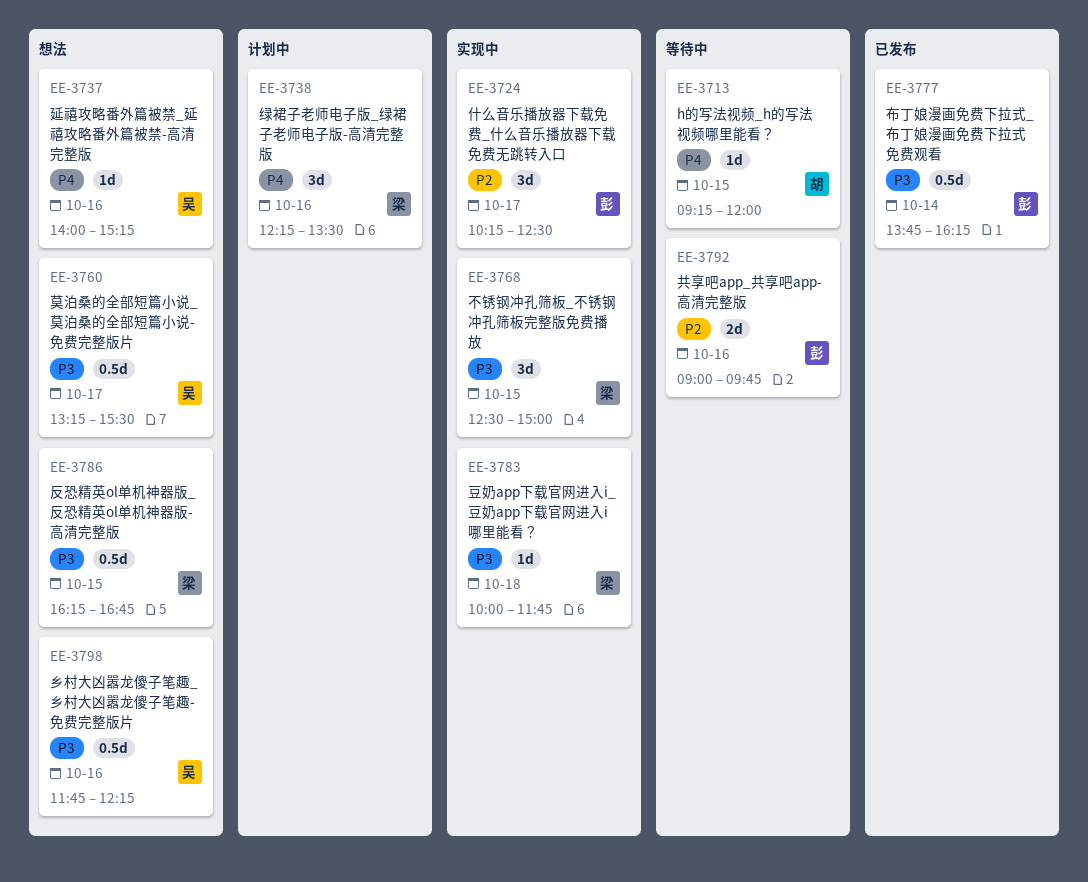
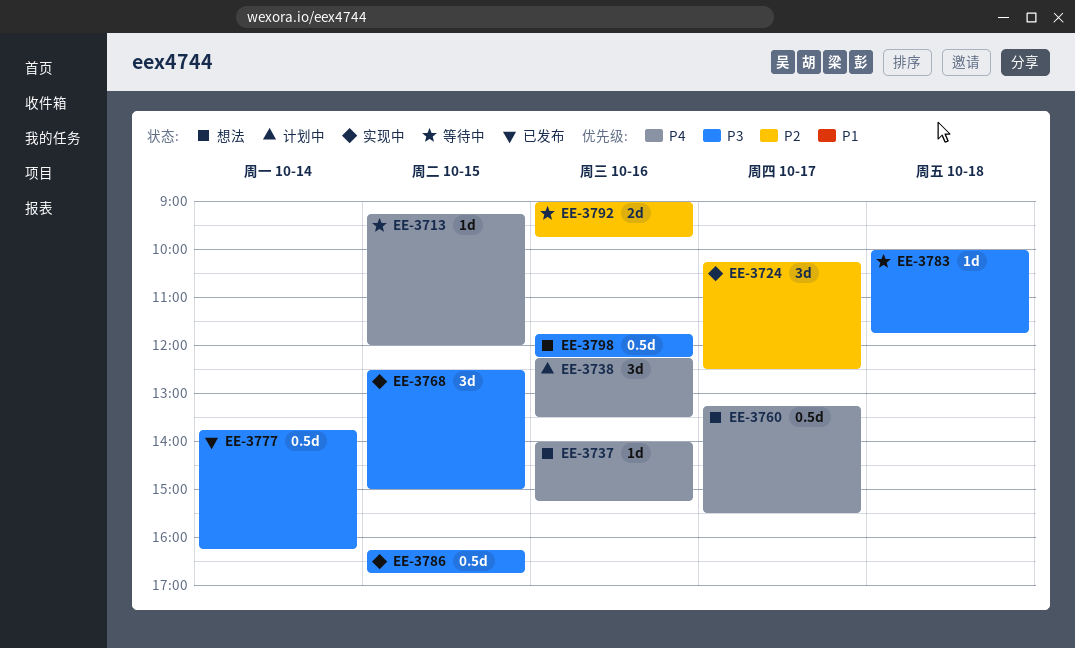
EE-3760, priority: P3 -> P4
EE-3783, status: 实现中 -> 等待中
EE-3786, status: 想法 -> 实现中

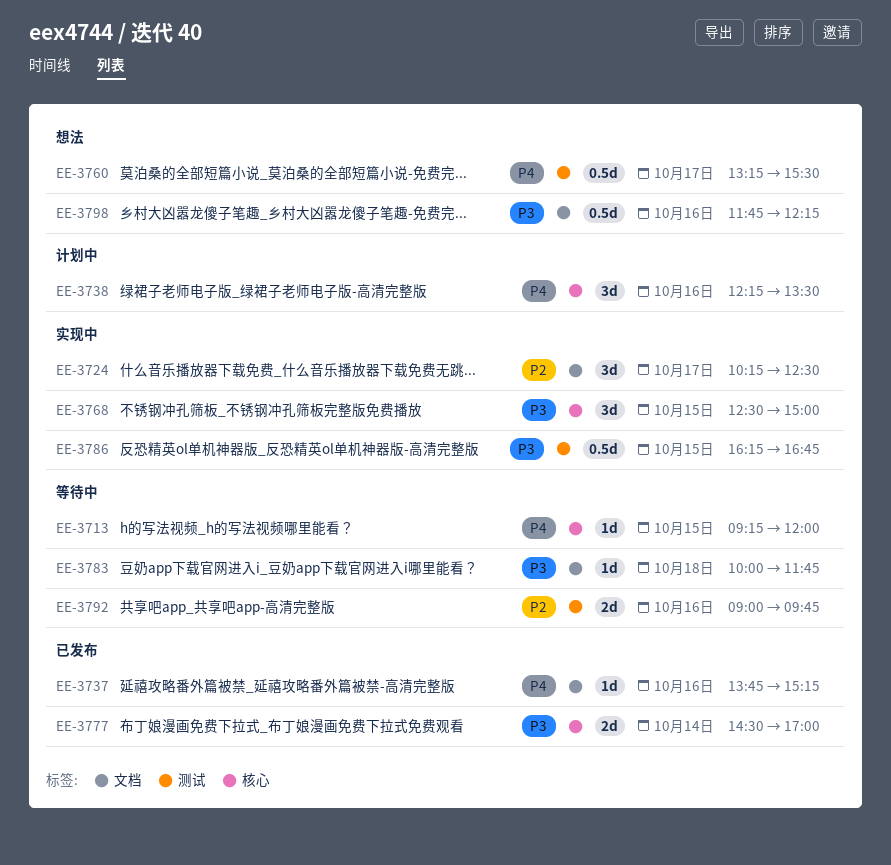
EE-3737, status: 想法 -> 已发布
EE-3737, begins: 14:00 -> 13:45
EE-3777, estimate: 0.5d -> 2d
EE-3777, begins: 13:45 -> 14:30
EE-3777, ends: 16:15 -> 17:00

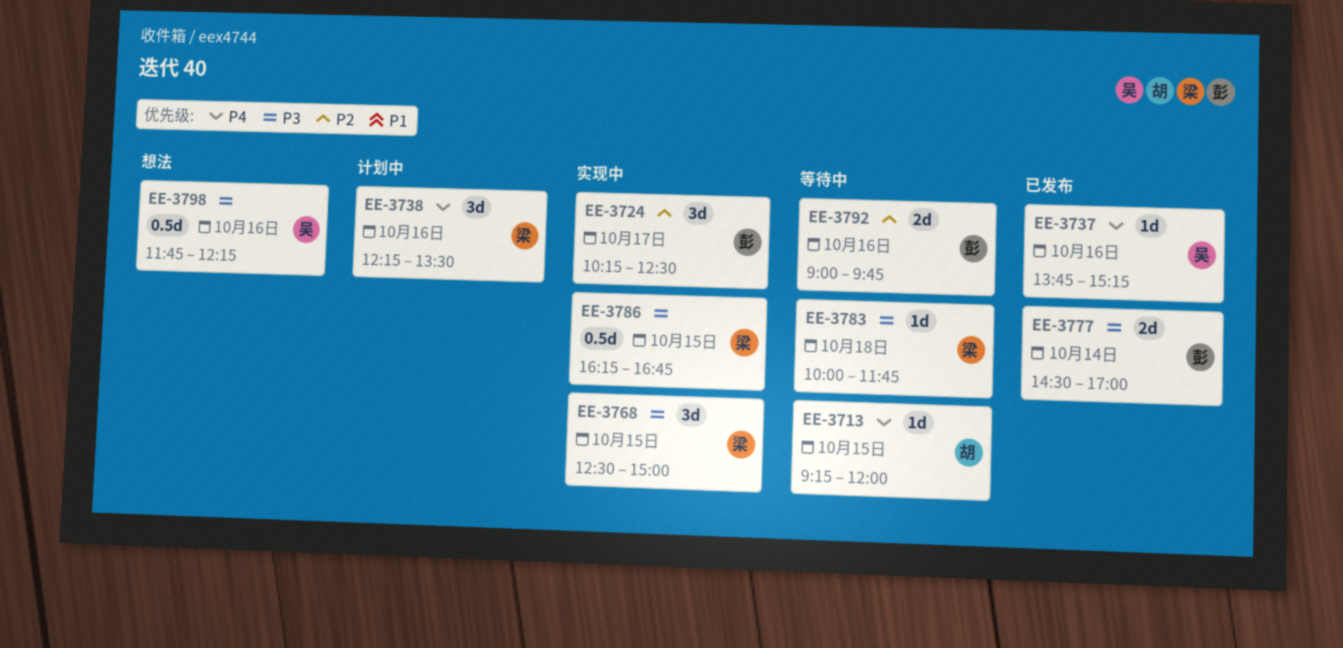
EE-3760: present -> none

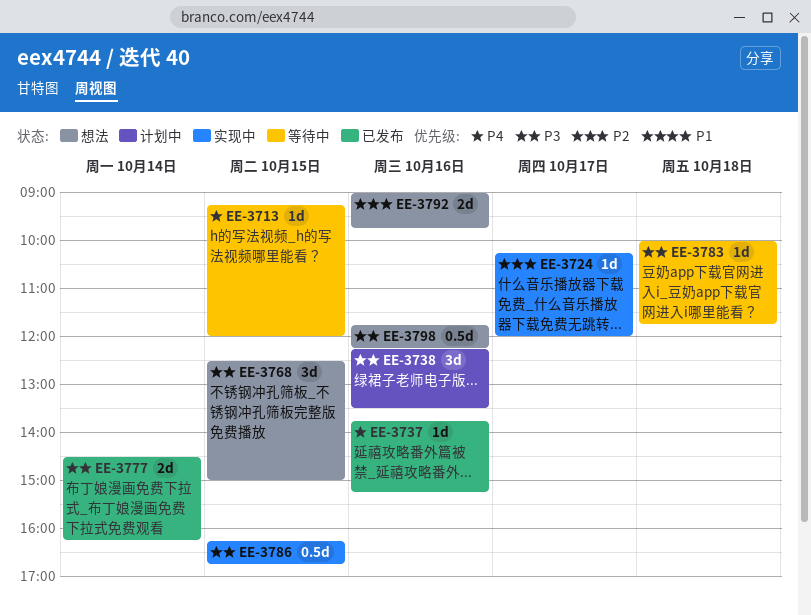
EE-3724, estimate: 3d -> 1d
EE-3724, ends: 12:30 -> 12:00
EE-3738, priority: P4 -> P3
EE-3768, status: 实现中 -> 想法
EE-3777, ends: 17:00 -> 16:15
EE-3792, status: 等待中 -> 想法

